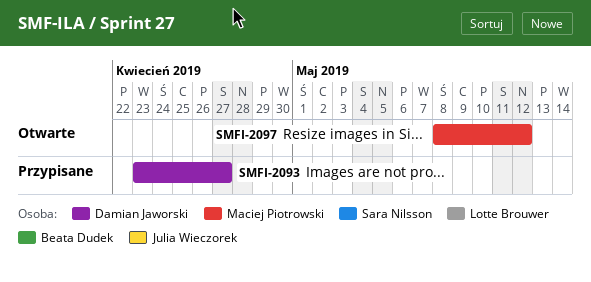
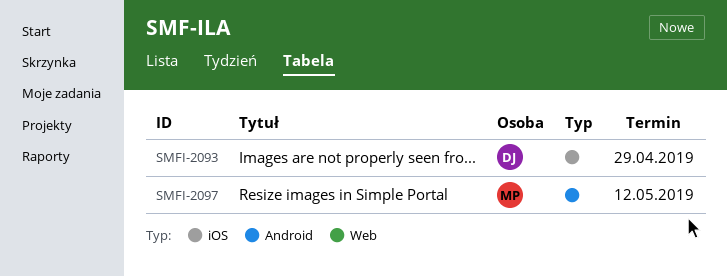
SMFI-2093, due: Apr 27 -> Apr 29

